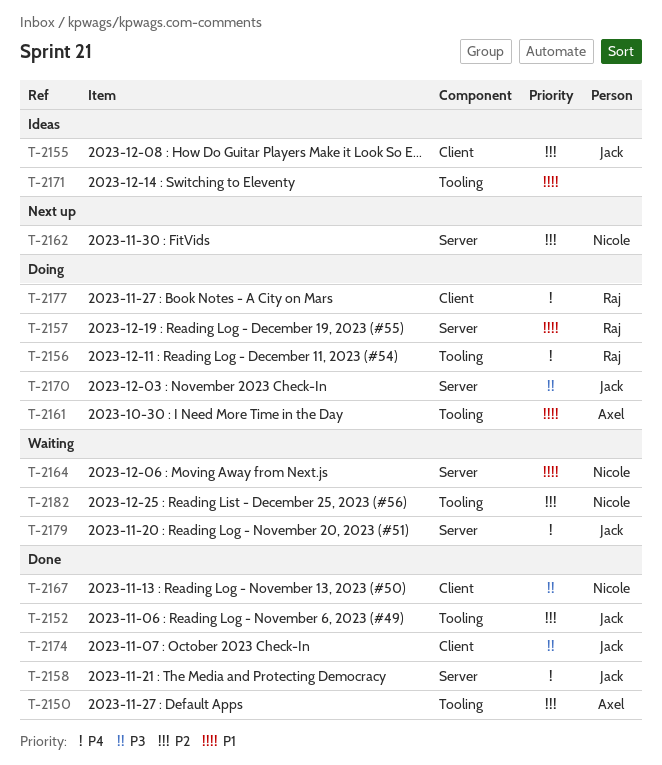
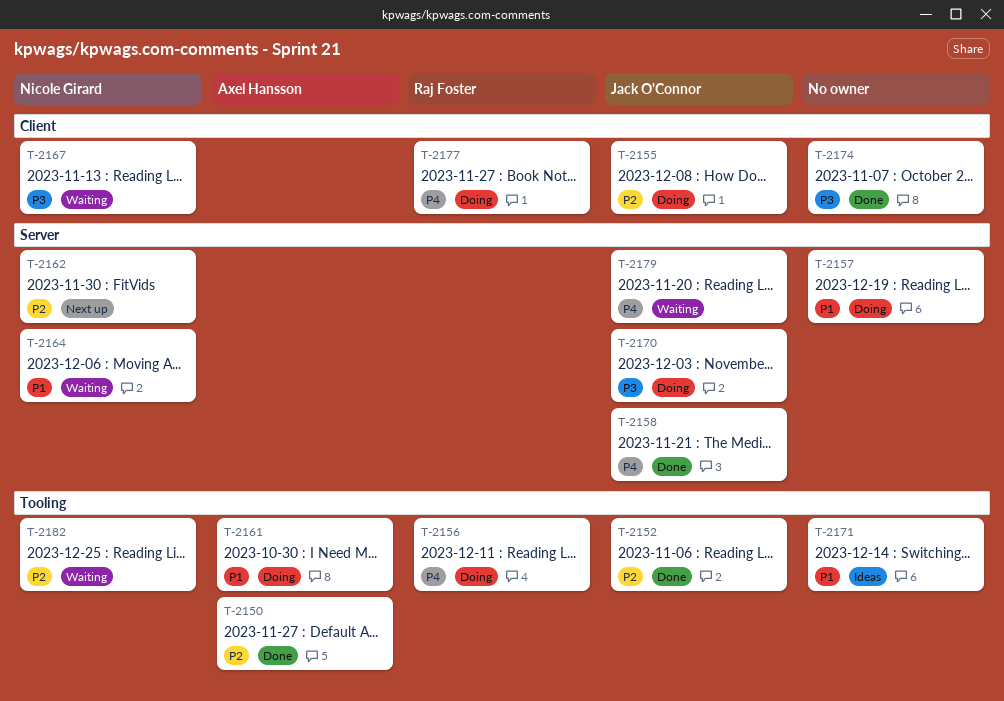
T-2155, status: Ideas -> Doing
T-2157, owner: Raj Foster -> none
T-2167, status: Done -> Waiting
T-2174, owner: Jack O'Connor -> none

